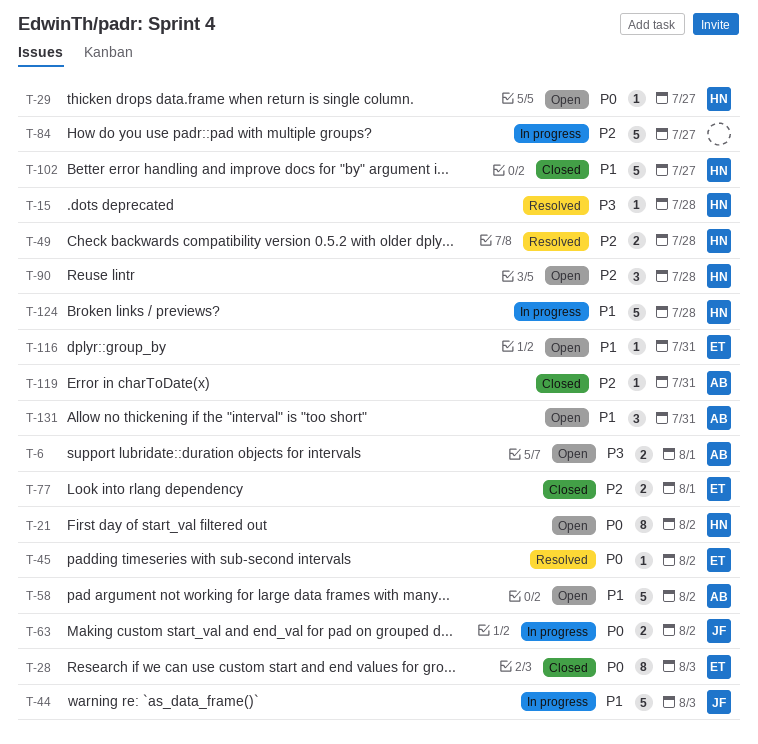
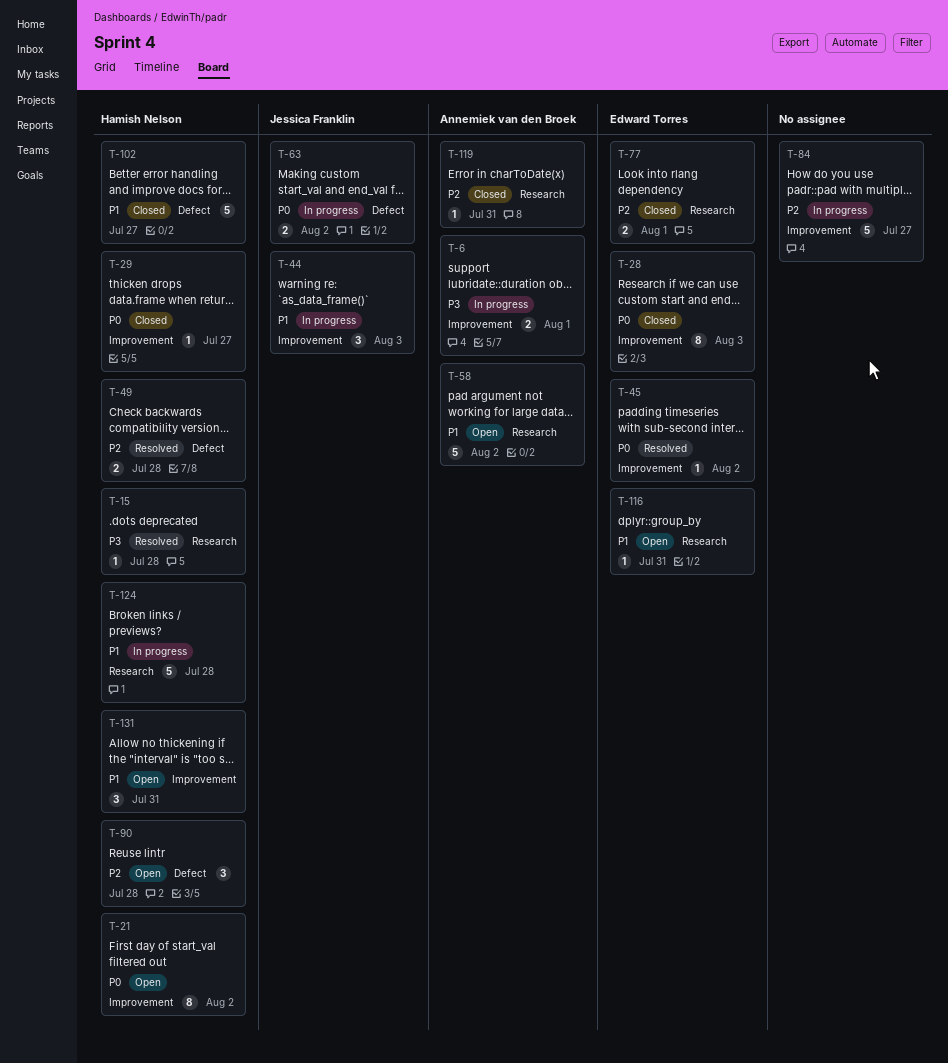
T-6, status: Open -> In progress
T-29, status: Open -> Closed
T-44, estimate: 5 -> 3
T-131, owner: Annemiek van den Broek -> Hamish Nelson

